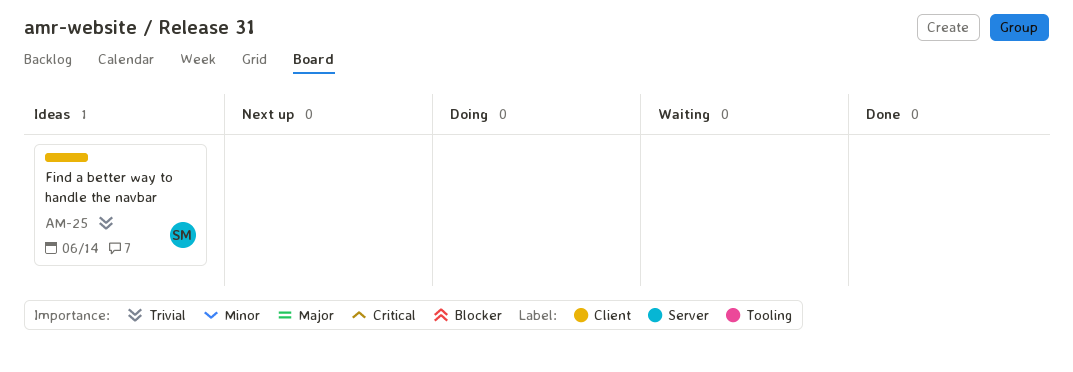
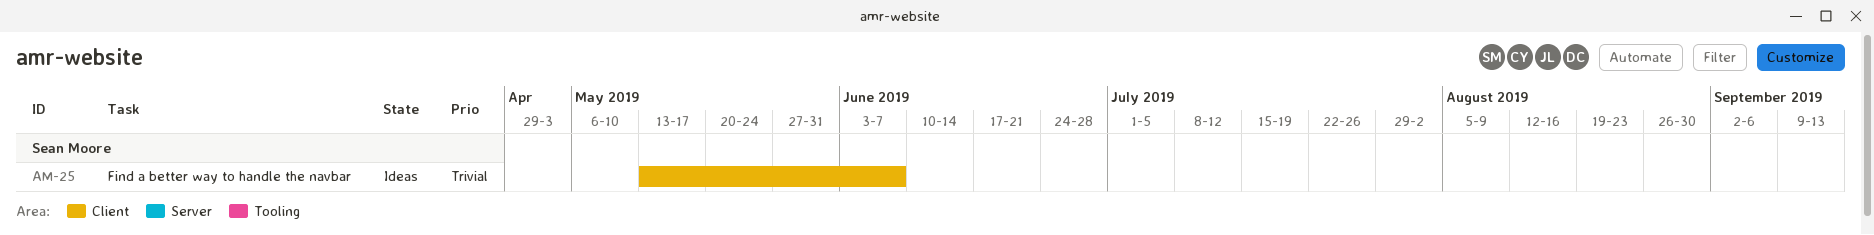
AM-25, due: Jun 14 -> Jun 7

